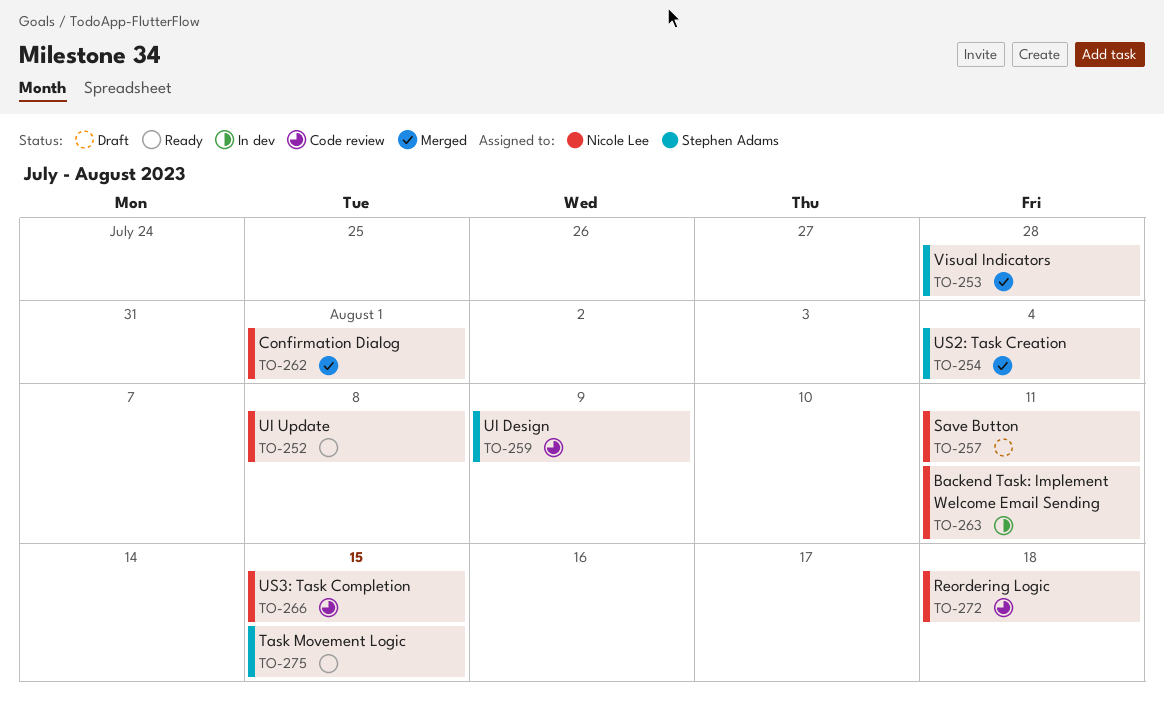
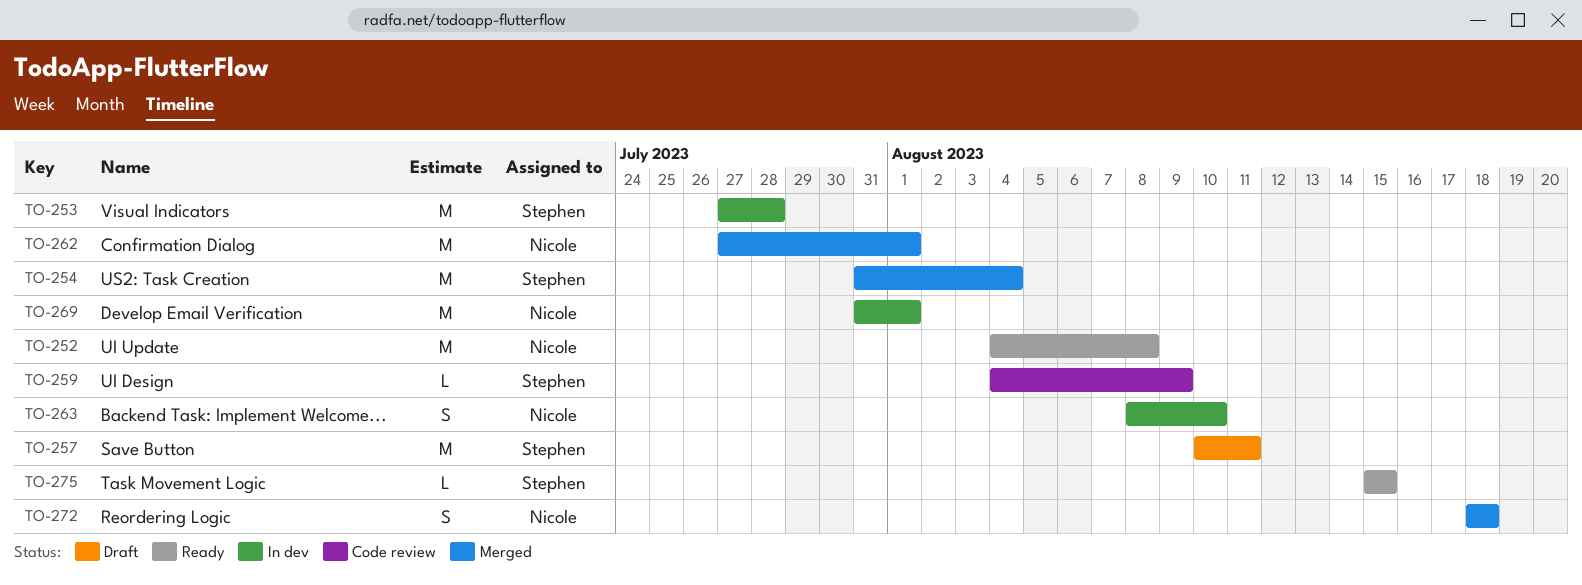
TO-253, status: Merged -> In dev
TO-257, owner: Nicole Lee -> Stephen Adams
TO-263, due: Aug 11 -> Aug 10
TO-266: present -> none
TO-269: none -> present
TO-272, status: Code review -> Merged

